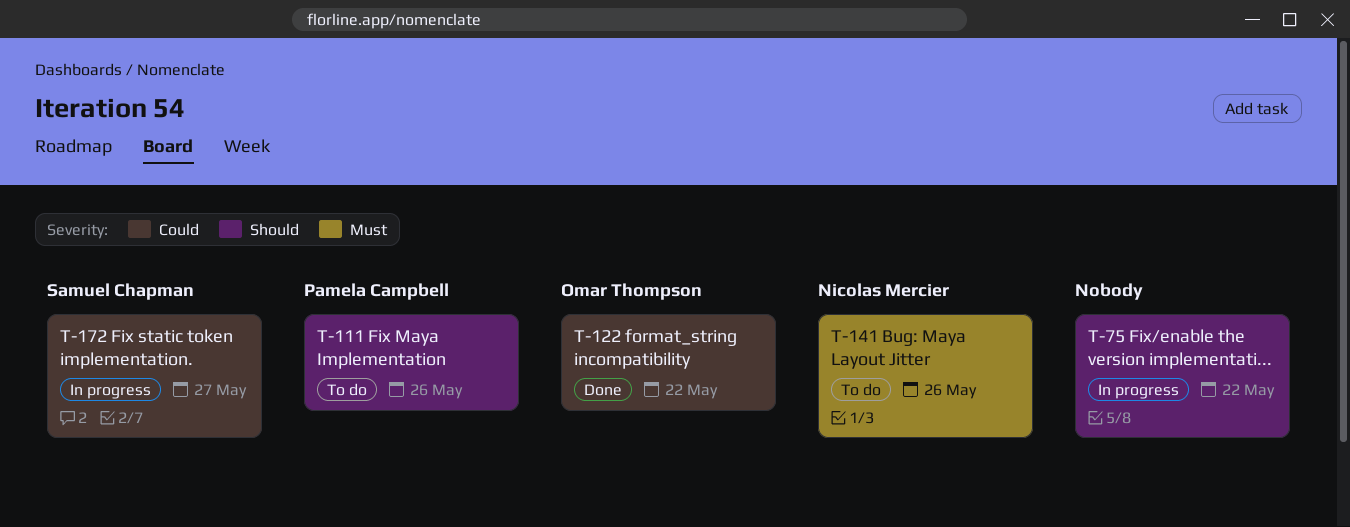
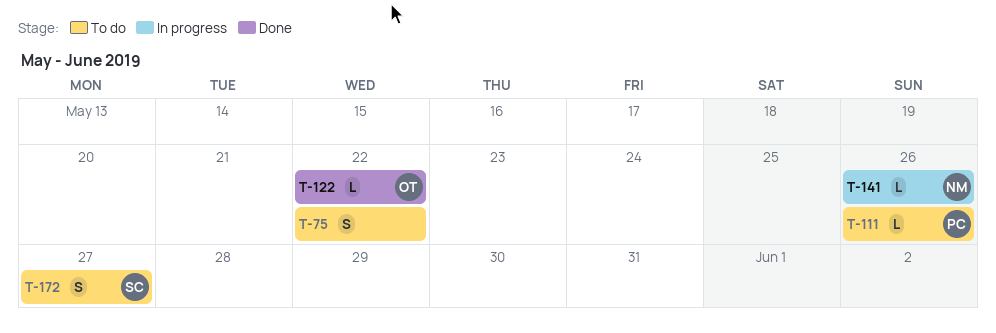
T-75, status: In progress -> To do
T-141, status: To do -> In progress
T-172, status: In progress -> To do

